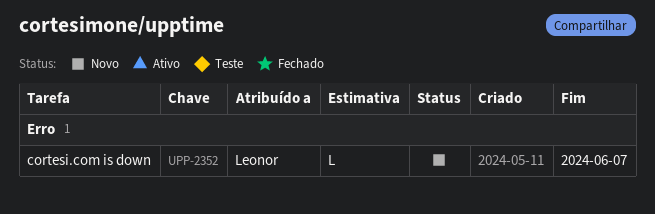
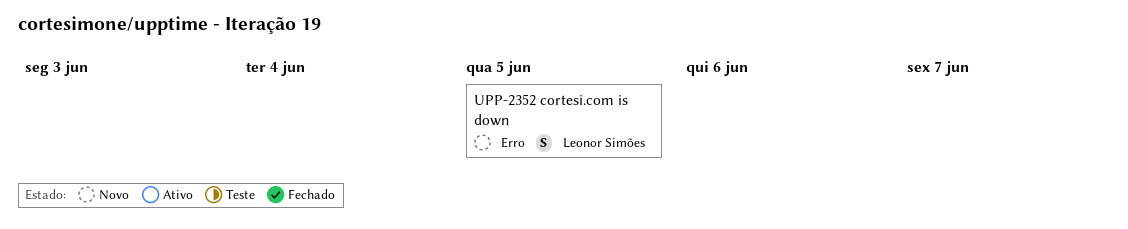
UPP-2352, estimate: L -> S
UPP-2352, due: Jun 7 -> Jun 5

